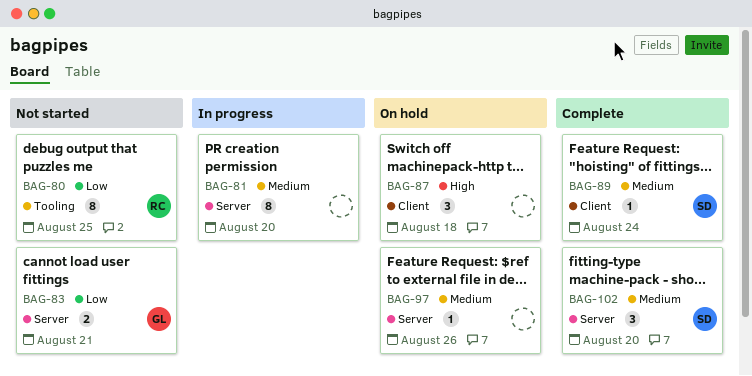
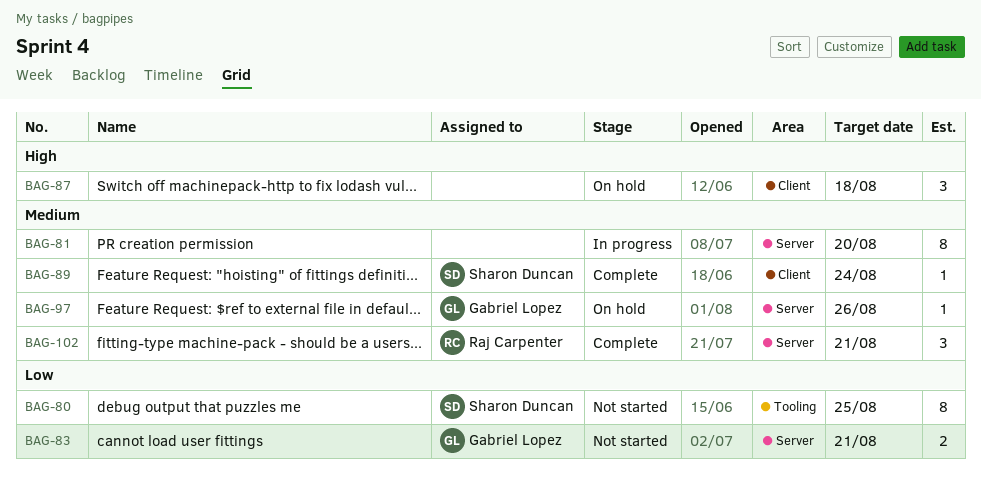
BAG-80, owner: Raj Carpenter -> Sharon Duncan
BAG-97, owner: none -> Gabriel Lopez
BAG-102, owner: Sharon Duncan -> Raj Carpenter
BAG-102, due: Aug 20 -> Aug 21

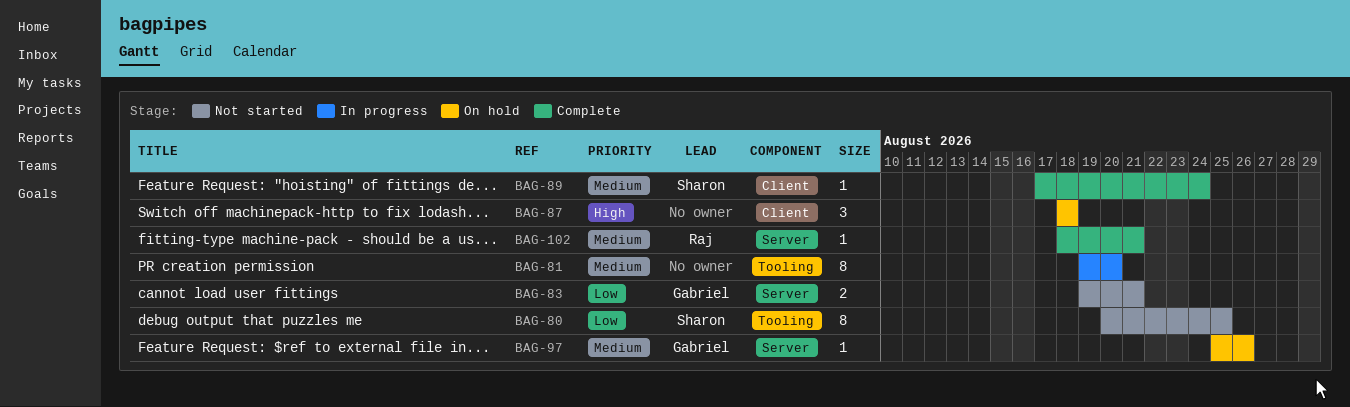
BAG-81, label: Server -> Tooling
BAG-102, estimate: 3 -> 1

